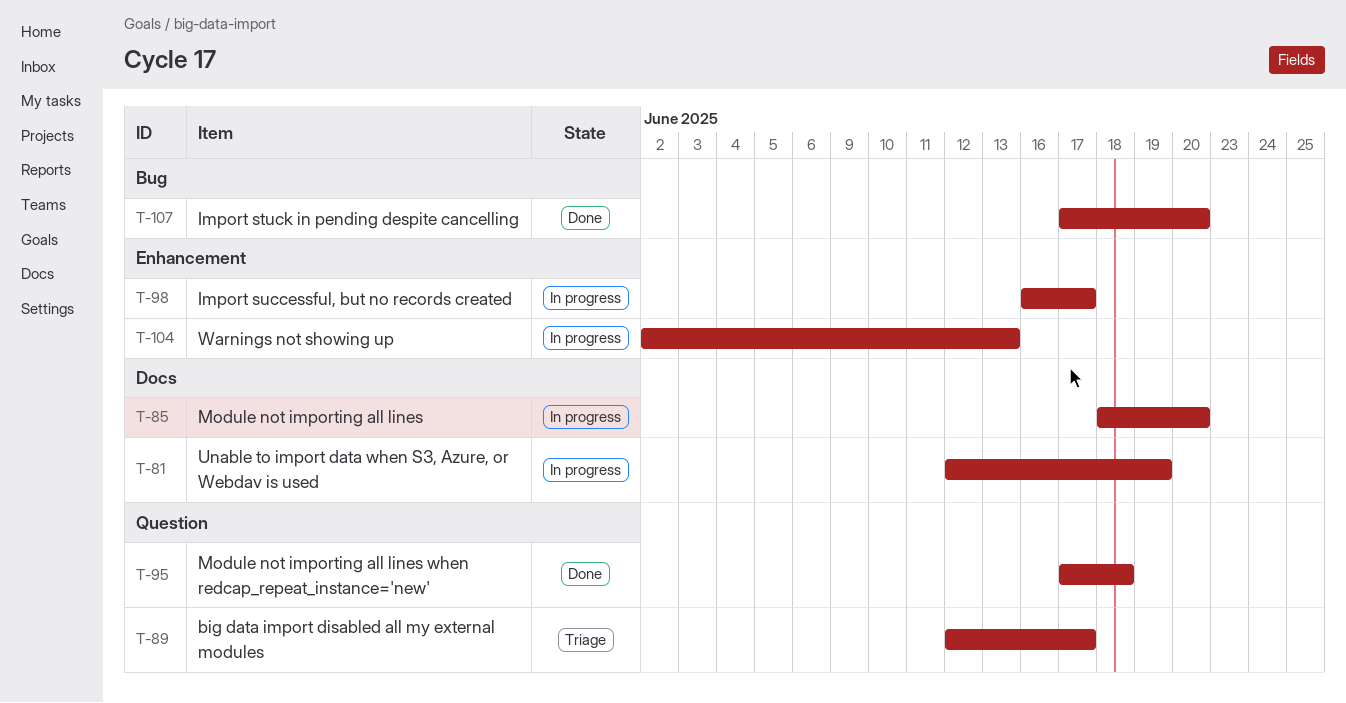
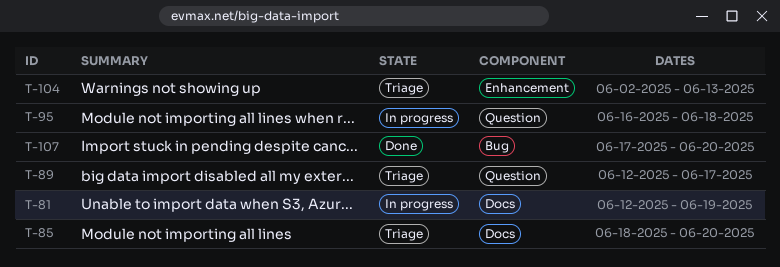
T-85, status: In progress -> Triage
T-95, status: Done -> In progress
T-95, start: Jun 17 -> Jun 16
T-98: present -> none
T-104, status: In progress -> Triage

